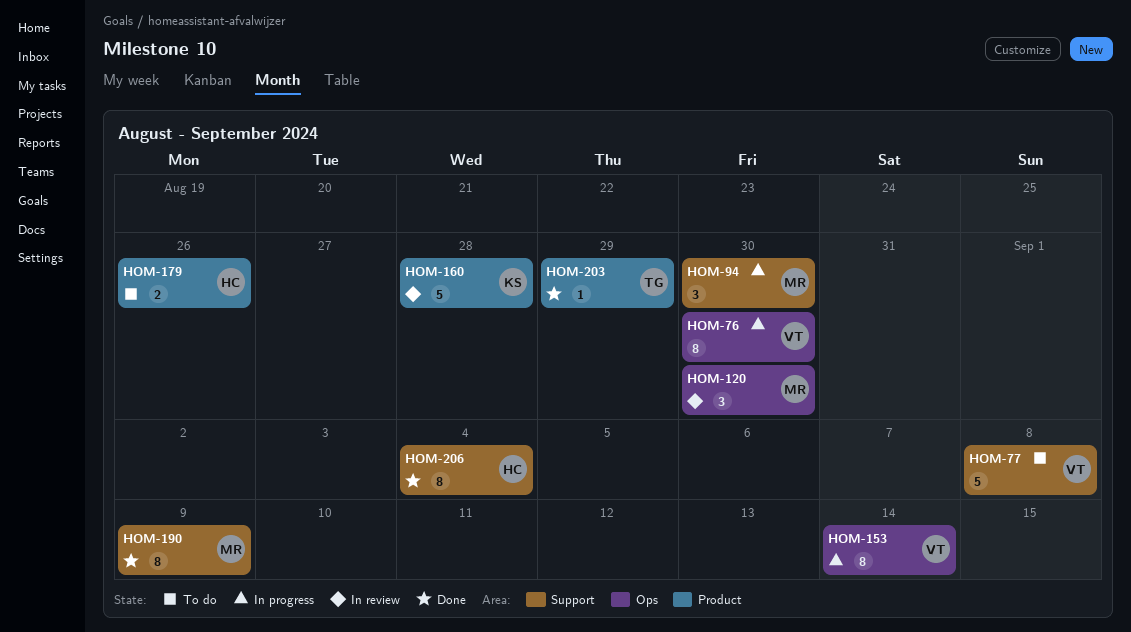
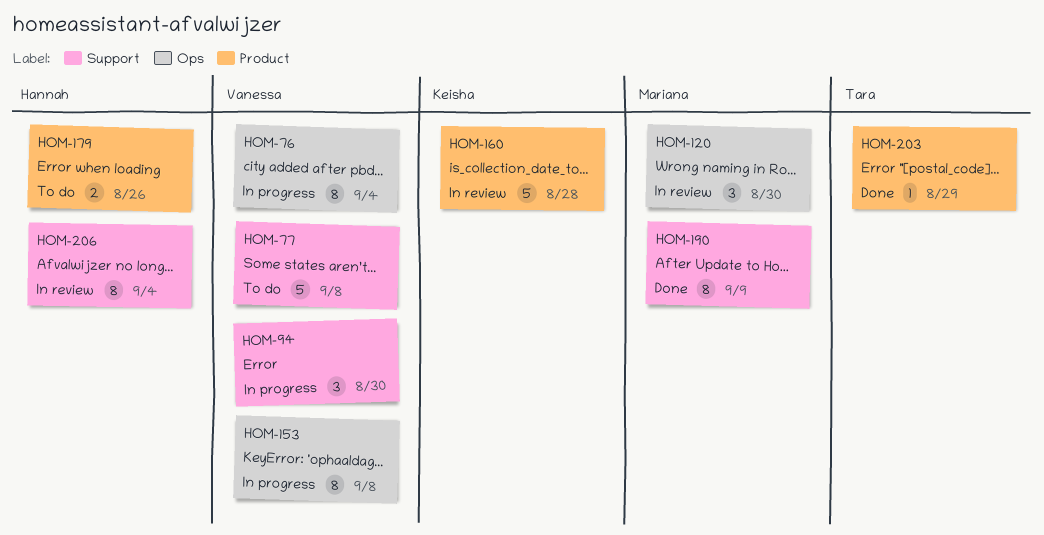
HOM-76, due: Aug 30 -> Sep 4
HOM-94, owner: Mariana -> Vanessa
HOM-153, due: Sep 14 -> Sep 8
HOM-206, status: Done -> In review

